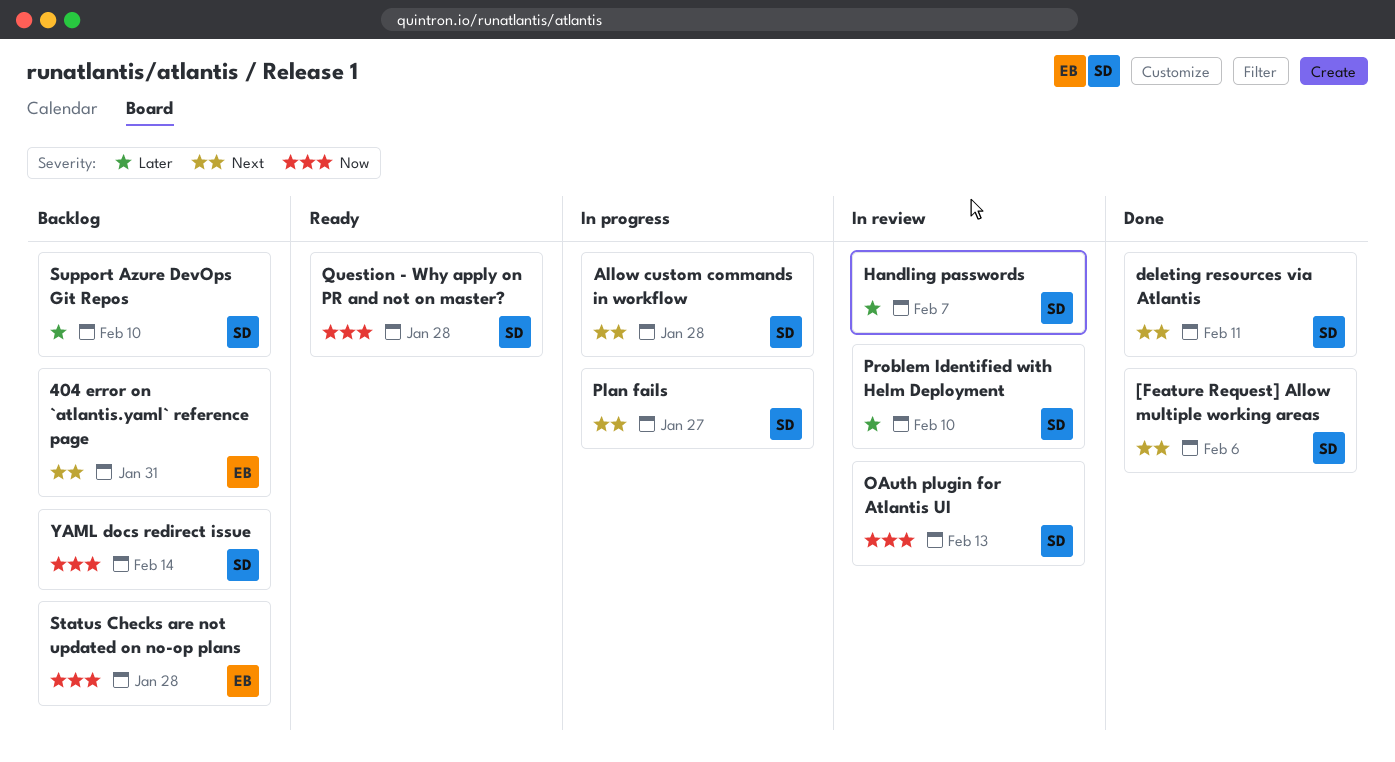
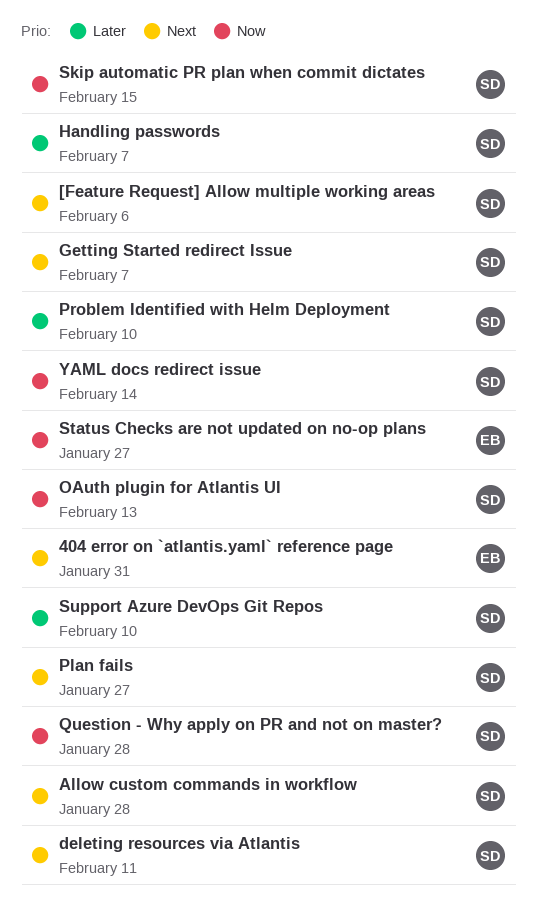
Getting Started redirect Issue: none -> present
Skip automatic PR plan when commit dictates: none -> present
Status Checks are not updated on no-op plans, due: Jan 28 -> Jan 27

